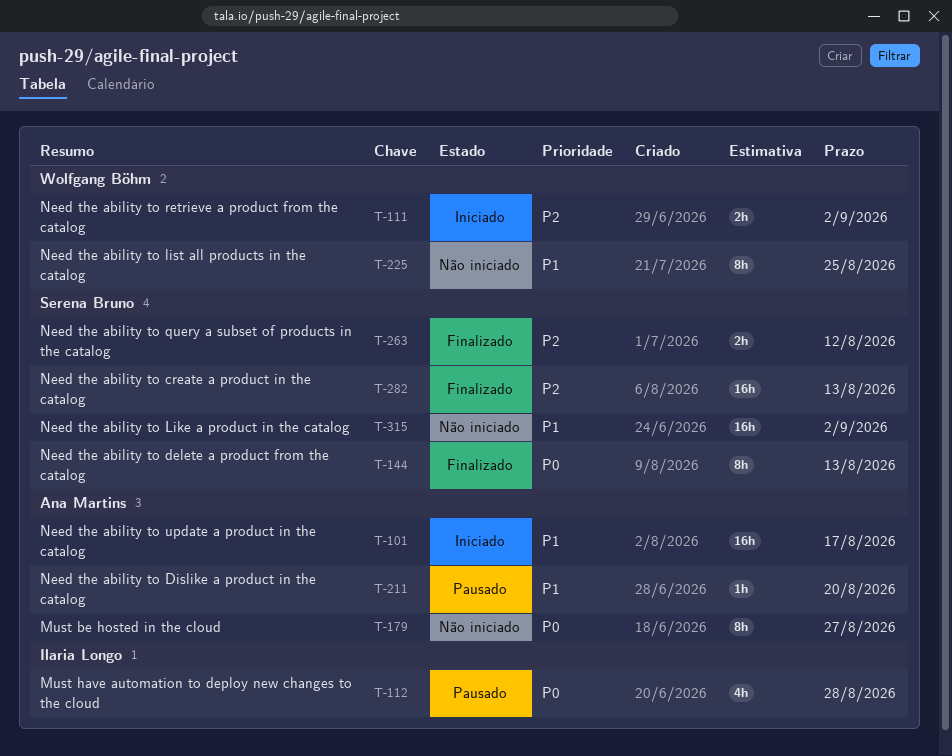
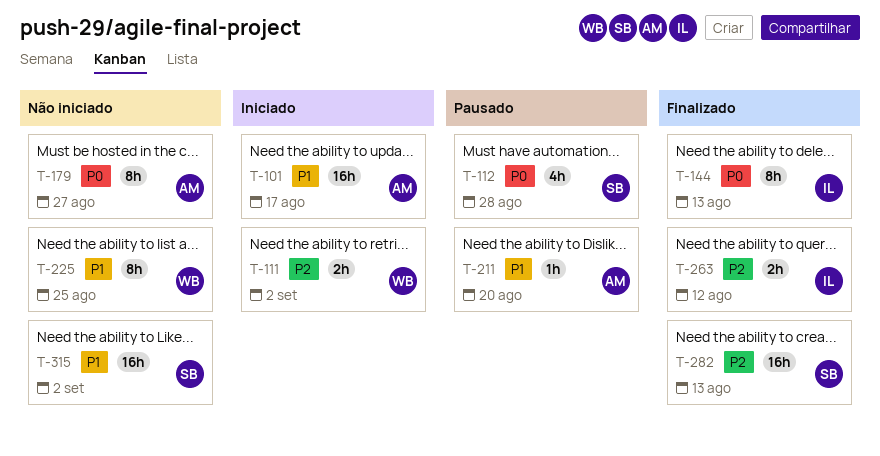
T-112, owner: Ilaria Longo -> Serena Bruno
T-144, owner: Serena Bruno -> Ilaria Longo
T-263, owner: Serena Bruno -> Ilaria Longo

